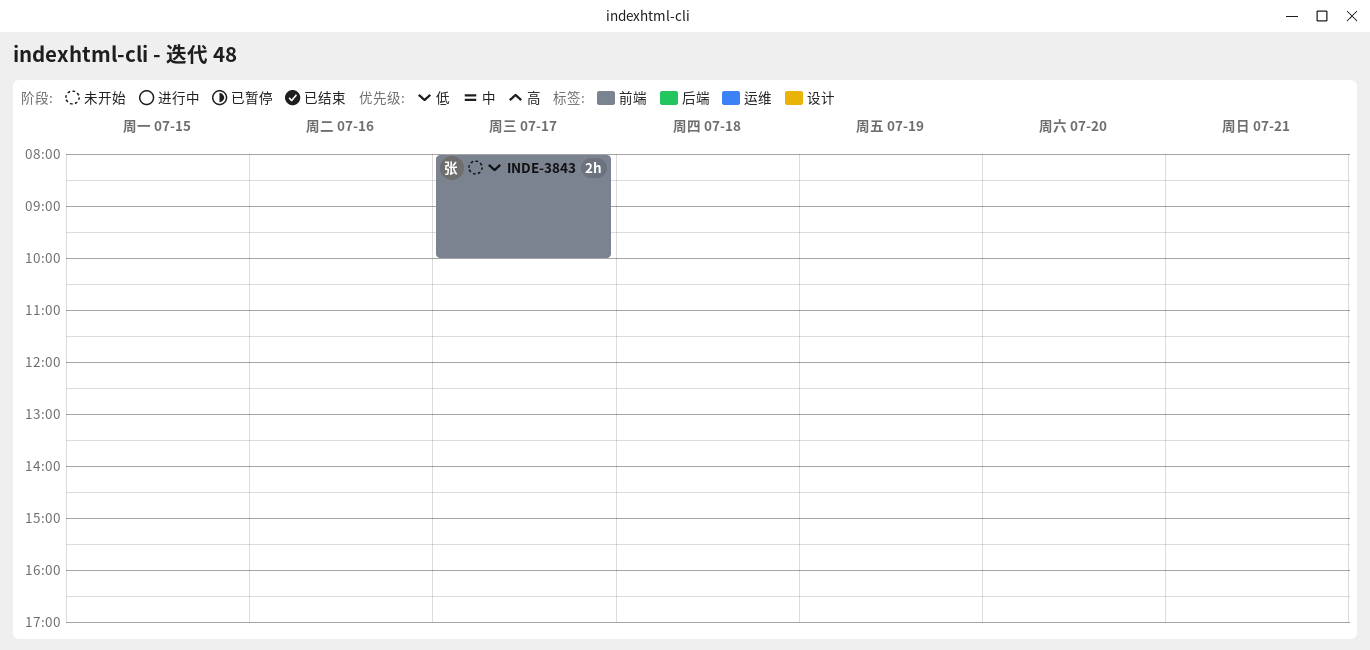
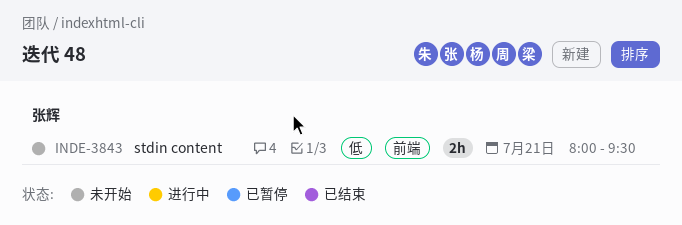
INDE-3843, day: Jul 17 -> Jul 21
INDE-3843, ends: 10:00 -> 09:30

